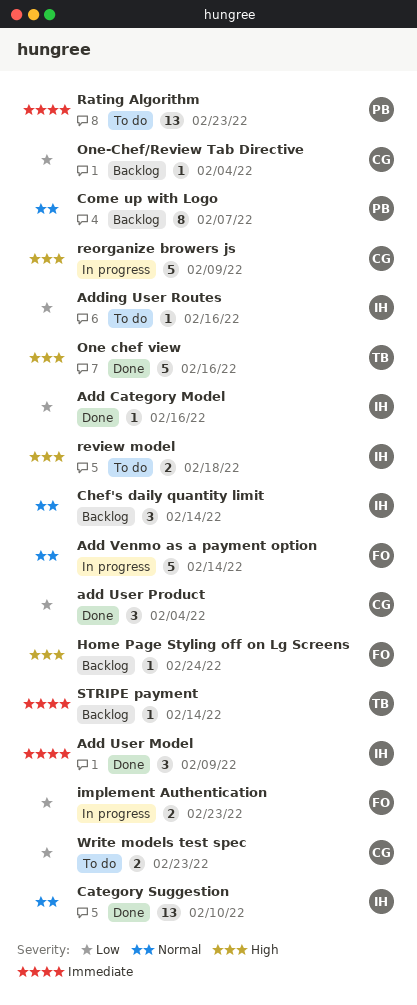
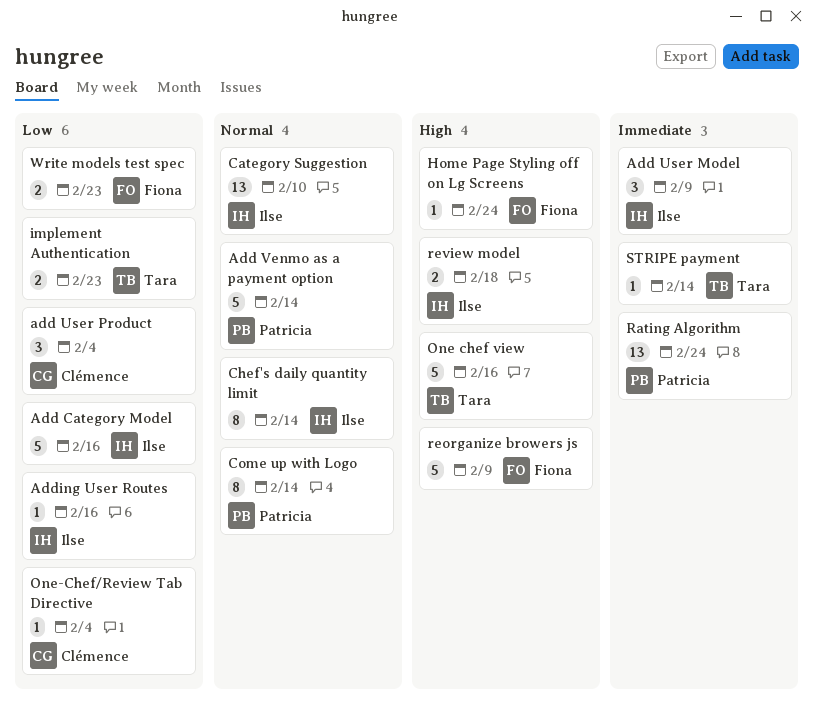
Add Category Model, estimate: 1 -> 5
Add Venmo as a payment option, owner: Fiona -> Patricia
Chef's daily quantity limit, estimate: 3 -> 8
Come up with Logo, due: Feb 7 -> Feb 14
implement Authentication, owner: Fiona -> Tara
Rating Algorithm, due: Feb 23 -> Feb 24
reorganize browers js, owner: Clémence -> Fiona
Write models test spec, owner: Clémence -> Fiona

